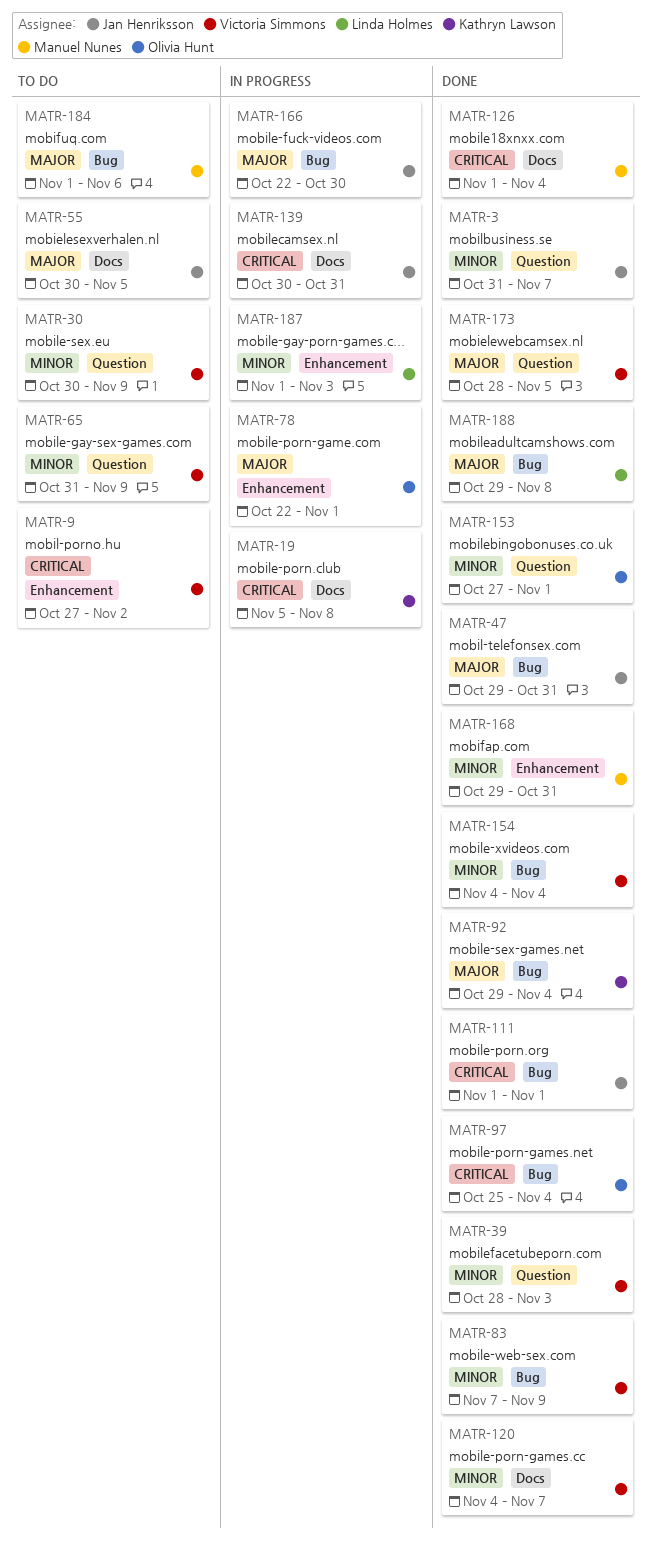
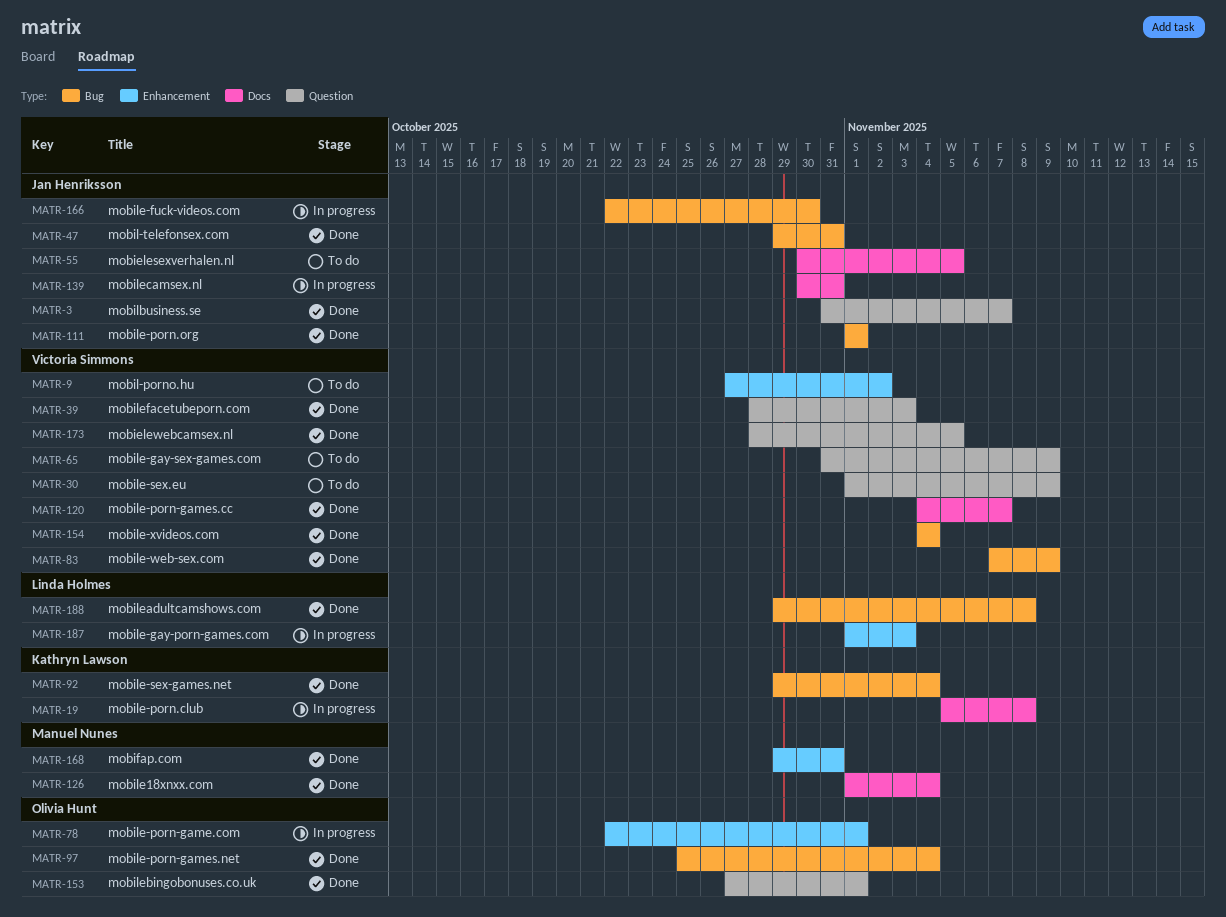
MATR-30, start: Oct 30 -> Nov 1
MATR-184: present -> none

